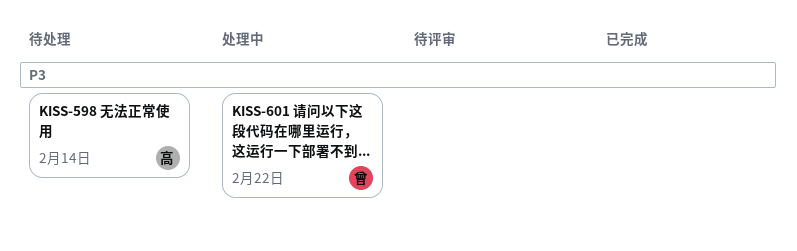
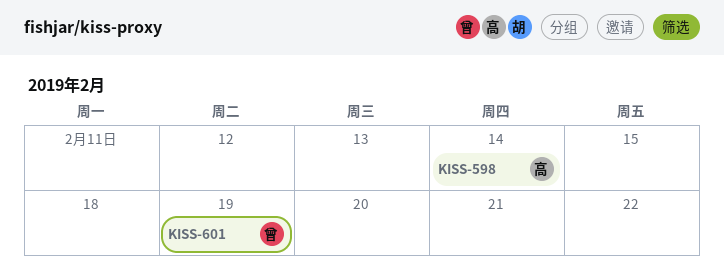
KISS-601, due: Feb 22 -> Feb 19

